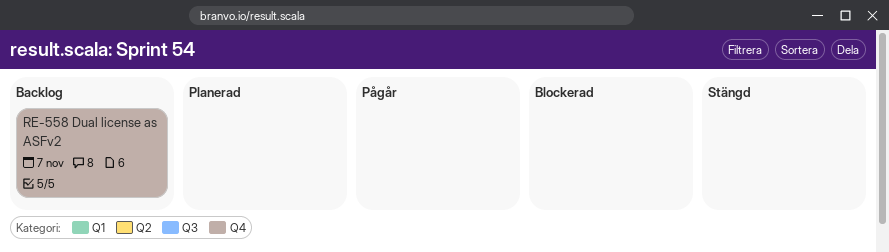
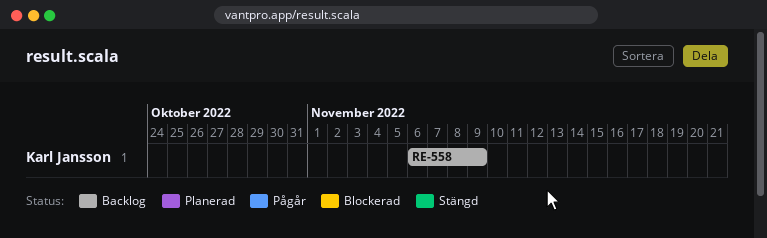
RE-558, due: Nov 7 -> Nov 9

